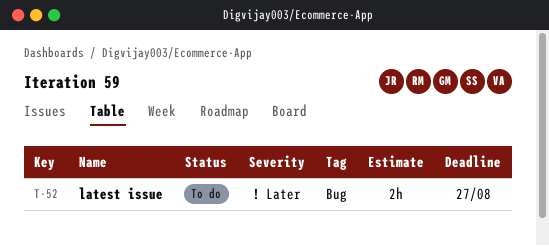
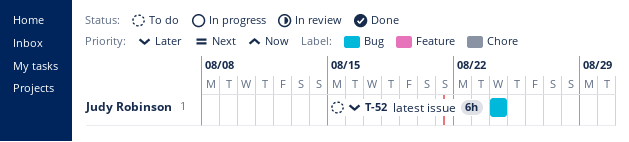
T-52, estimate: 2h -> 6h
T-52, due: Aug 27 -> Aug 24

